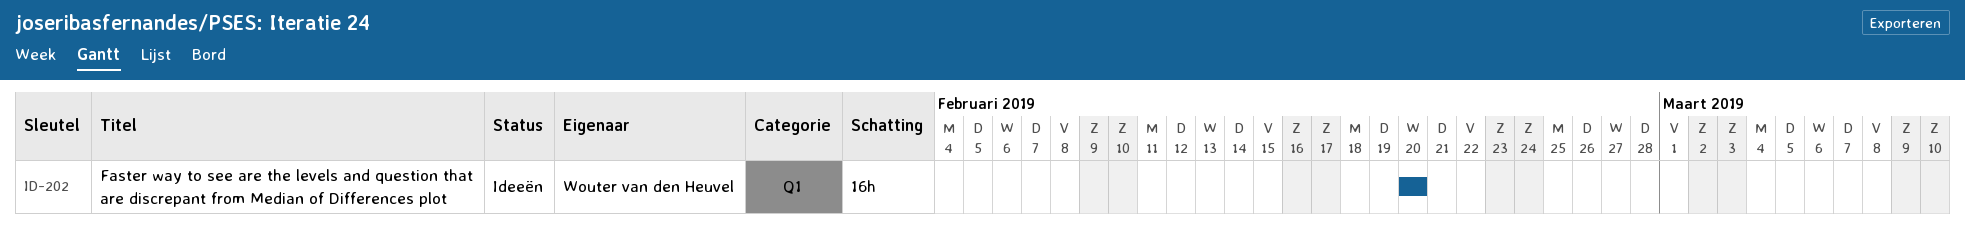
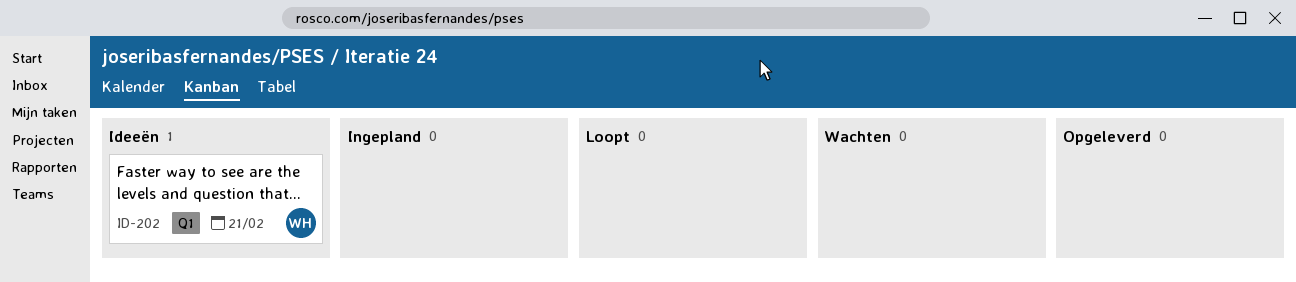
ID-202, due: Feb 20 -> Feb 21

